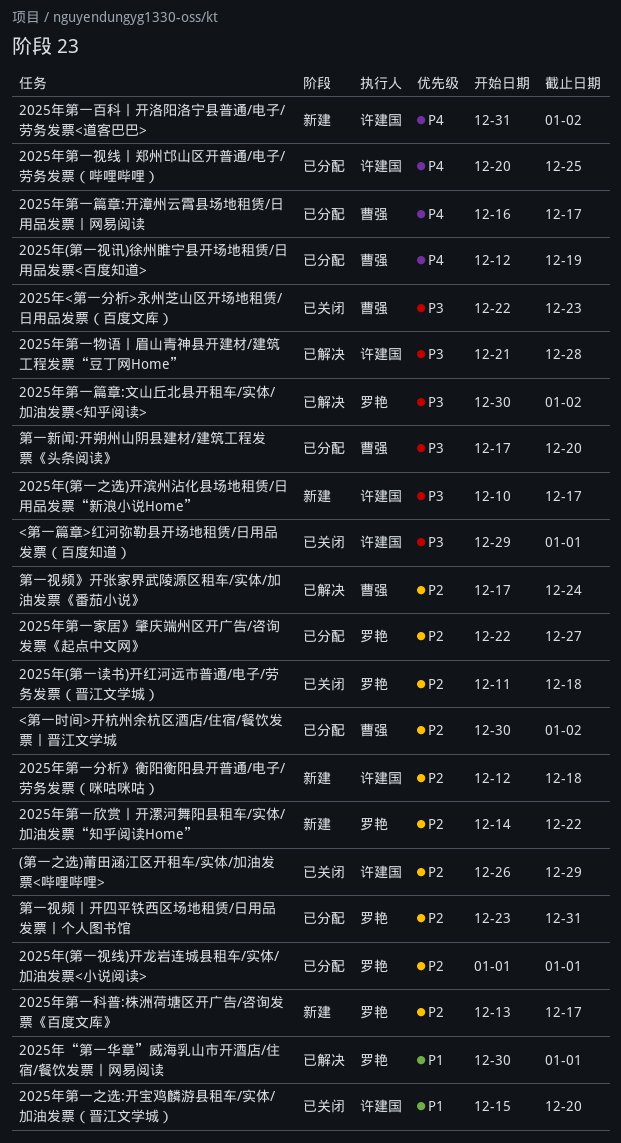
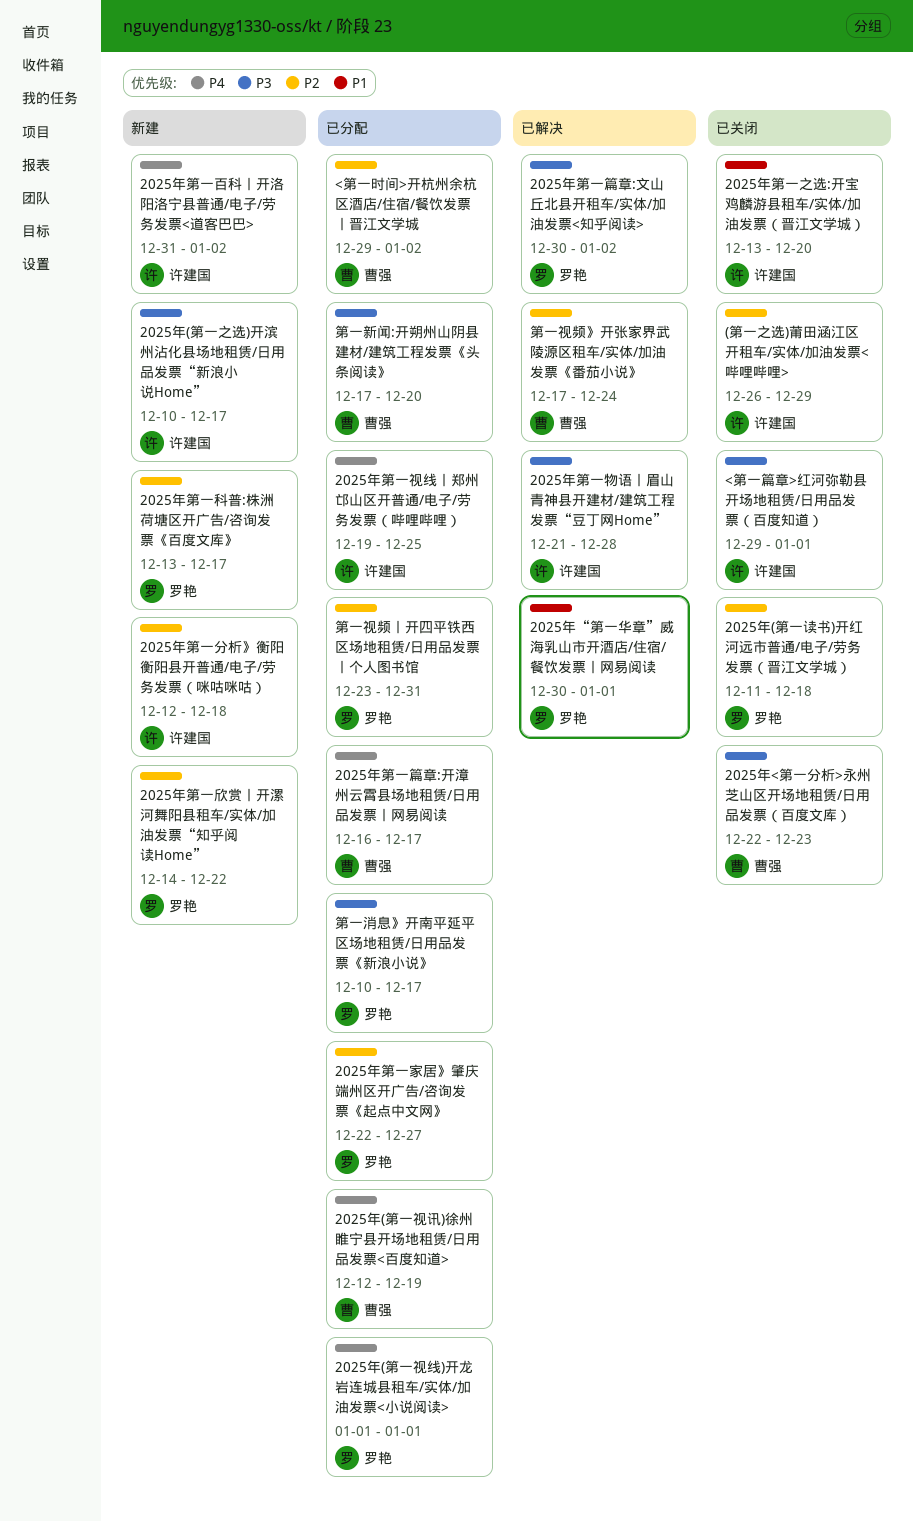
2025年(第一视线)开龙岩连城县租车/实体/加油发票<小说阅读>, priority: P2 -> P4
2025年第一之选:开宝鸡麟游县租车/实体/加油发票（晋江文学城）, start: Dec 15 -> Dec 13
2025年第一视线丨郑州邙山区开普通/电子/劳务发票（哔哩哔哩）, start: Dec 20 -> Dec 19
<第一时间>开杭州余杭区酒店/住宿/餐饮发票丨晋江文学城, start: Dec 30 -> Dec 29
第一消息》开南平延平区场地租赁/日用品发票《新浪小说》: none -> present

